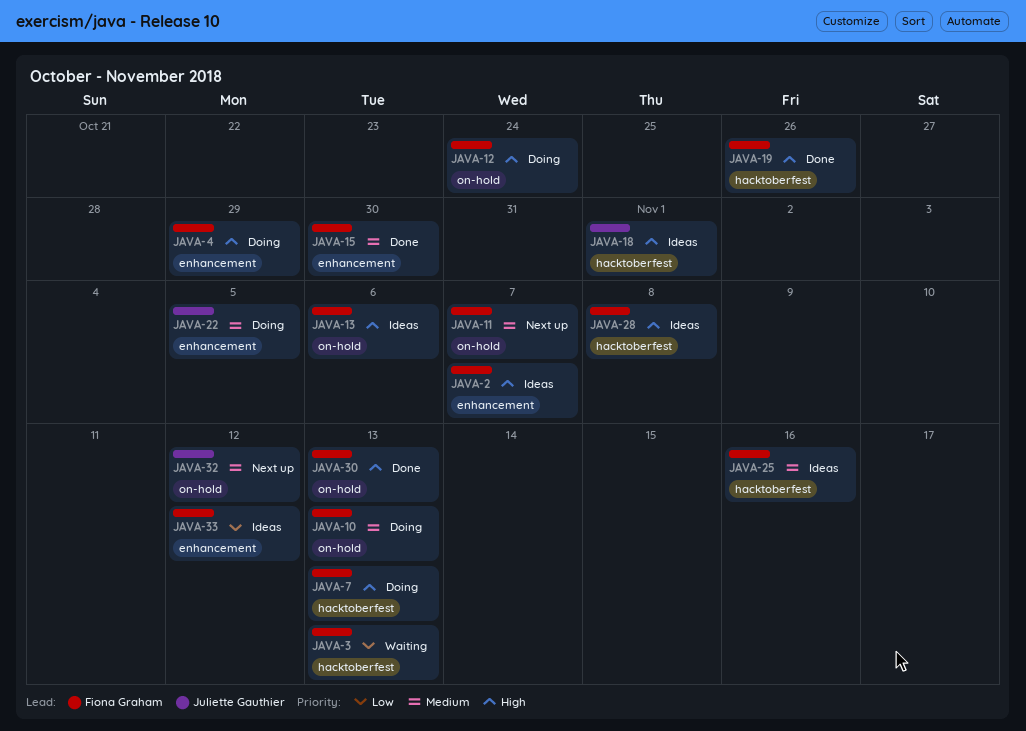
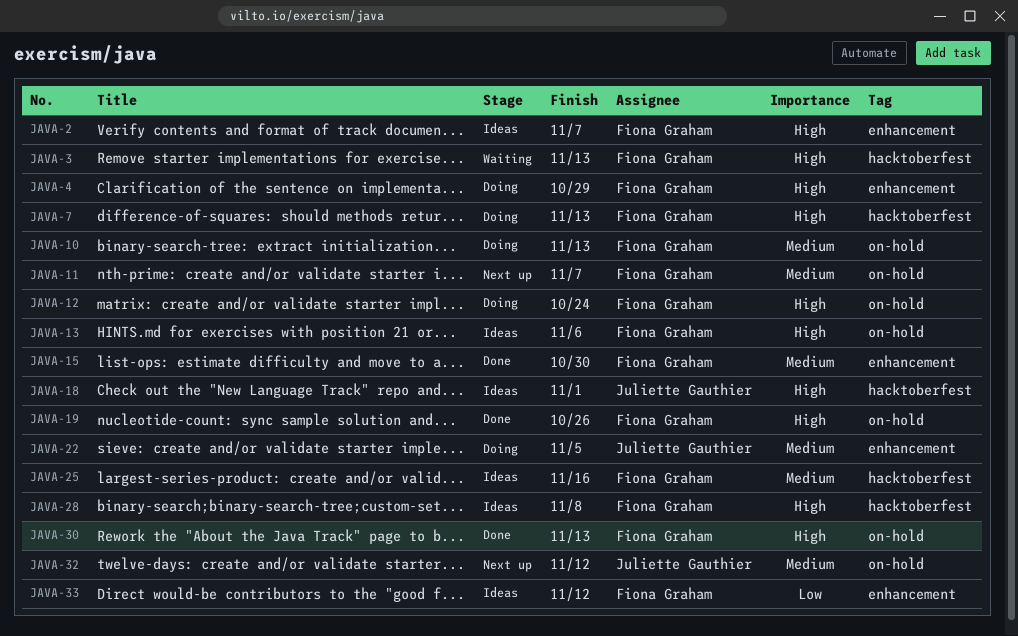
JAVA-3, priority: Low -> High
JAVA-19, label: hacktoberfest -> on-hold

